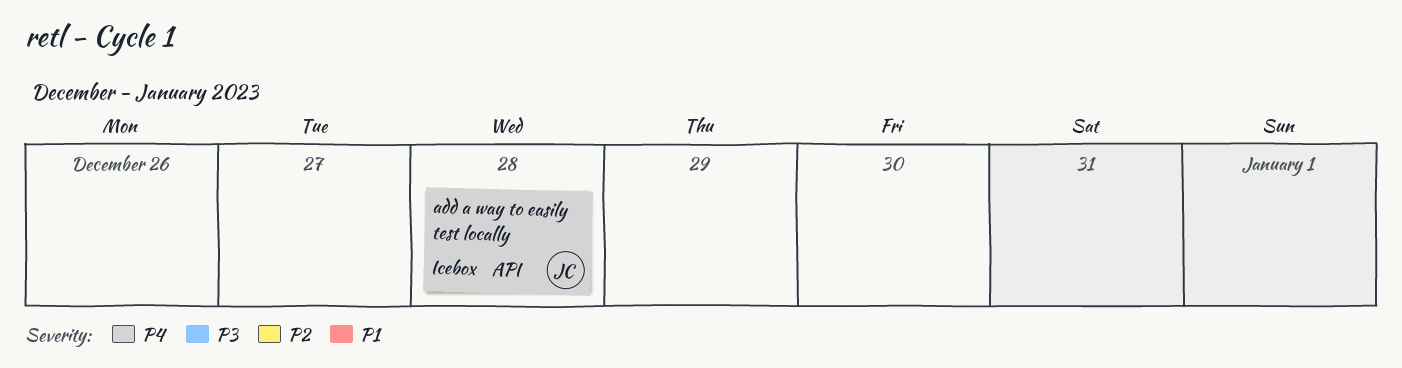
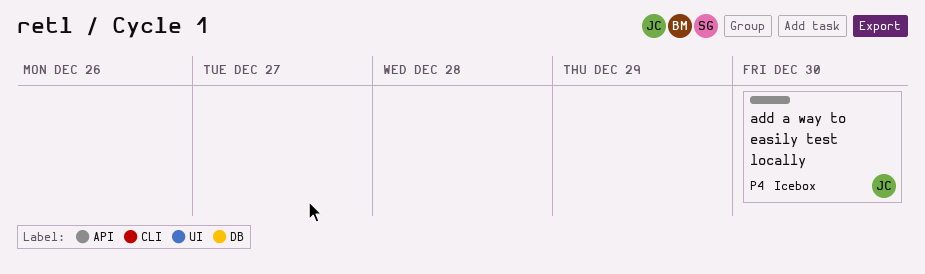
add a way to easily test locally, due: Dec 28 -> Dec 30

